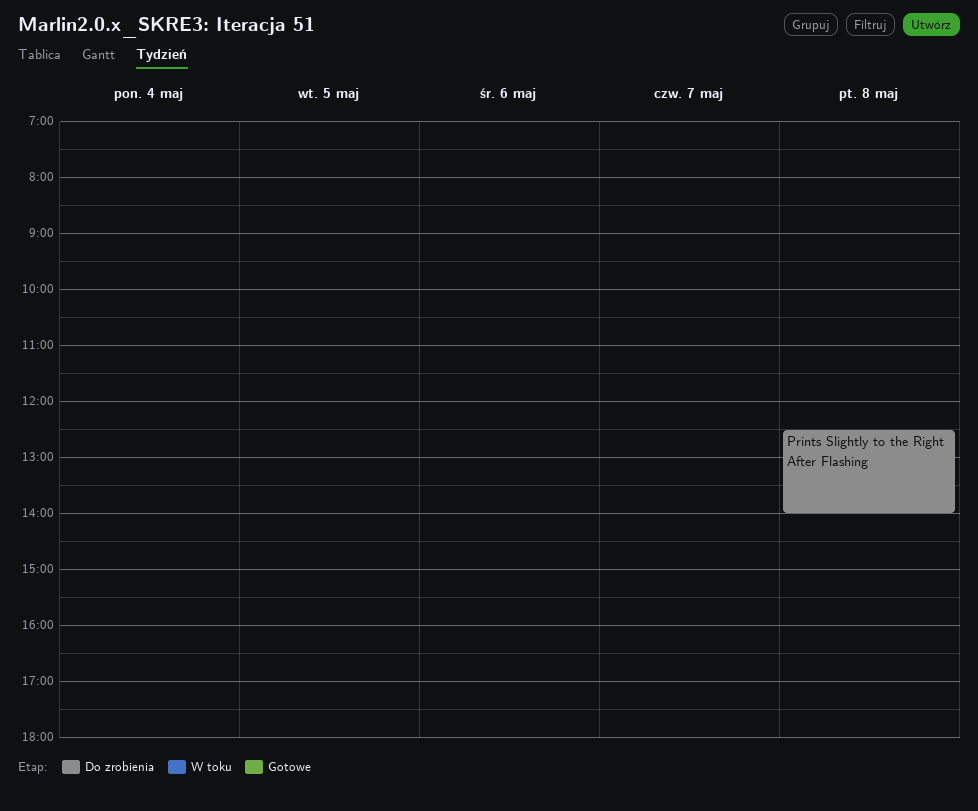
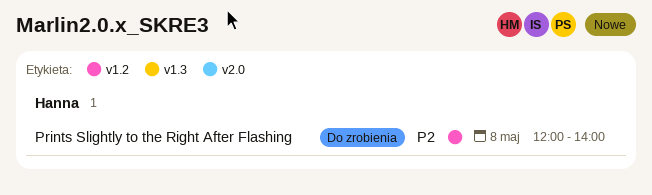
Prints Slightly to the Right After Flashing, begins: 12:30 -> 12:00

